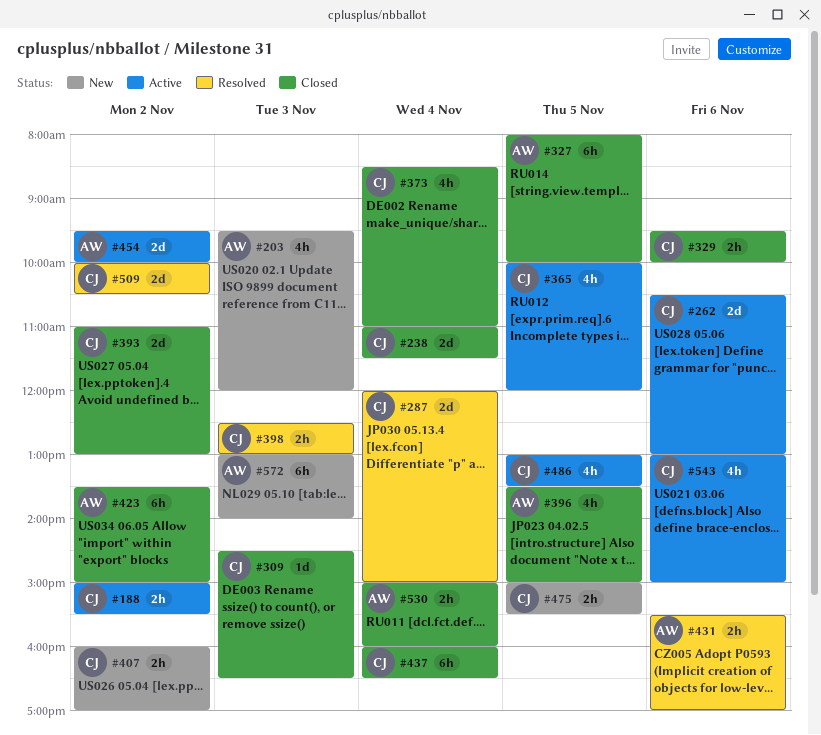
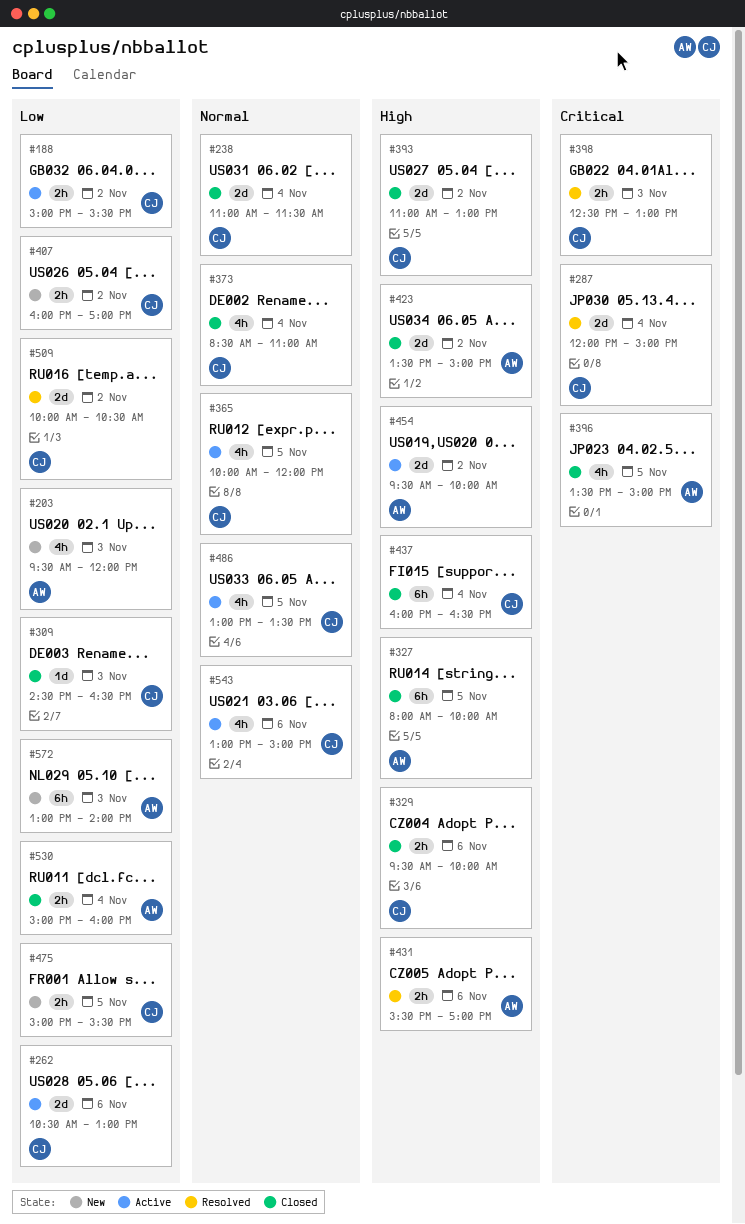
#423, estimate: 6h -> 2d

